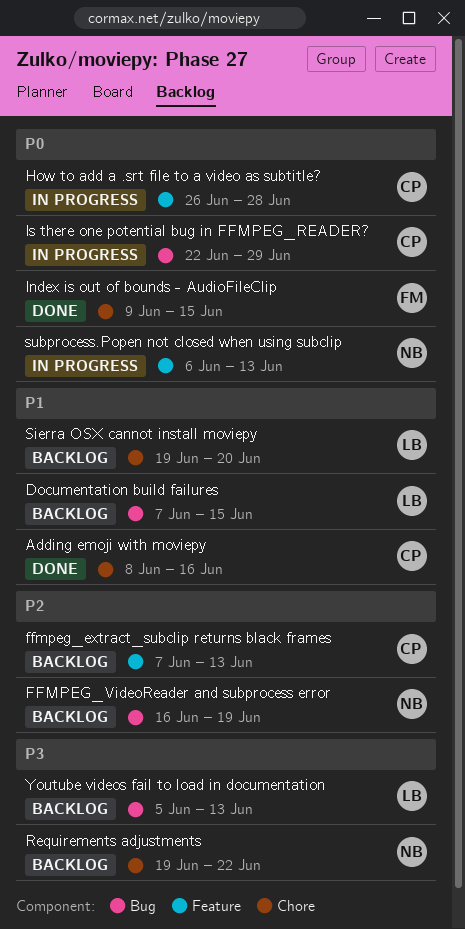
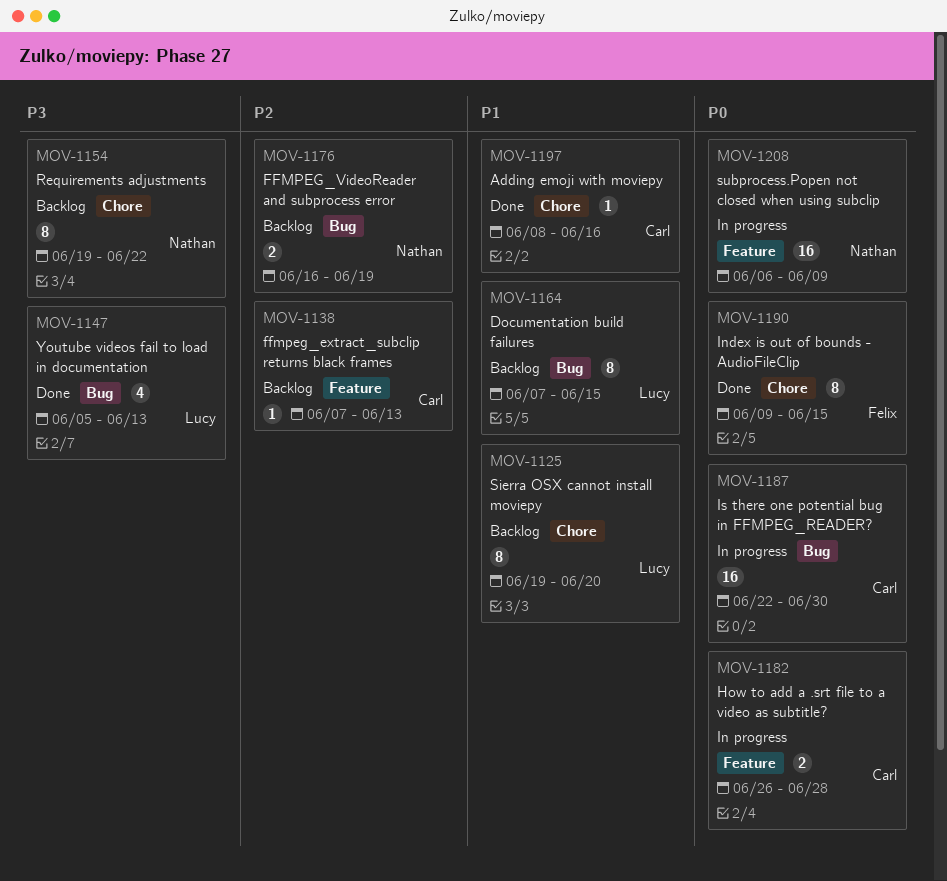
Is there one potential bug in FFMPEG_READER?, due: Jun 29 -> Jun 30
subprocess.Popen not closed when using subclip, due: Jun 13 -> Jun 9
Youtube videos fail to load in documentation, status: Backlog -> Done

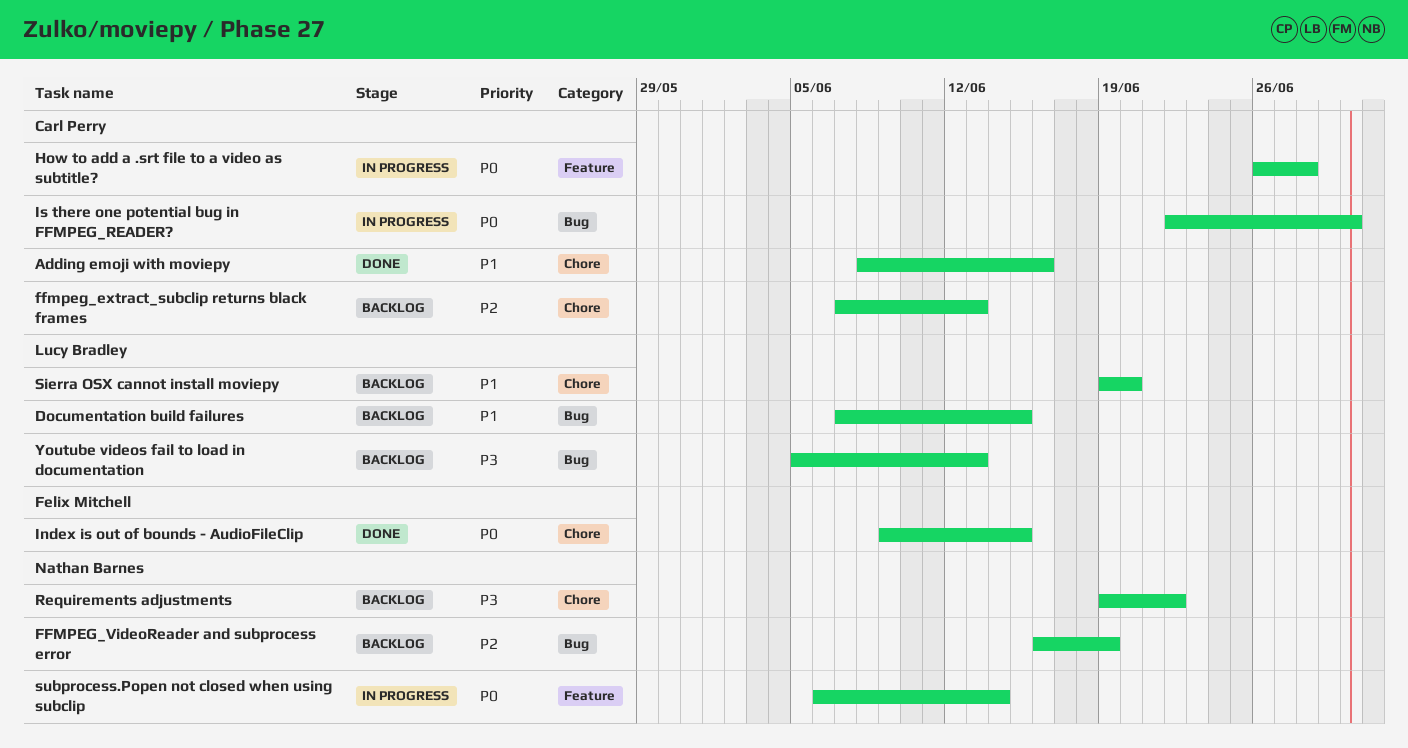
ffmpeg_extract_subclip returns black frames, label: Feature -> Chore
subprocess.Popen not closed when using subclip, due: Jun 9 -> Jun 14
Youtube videos fail to load in documentation, status: Done -> Backlog

